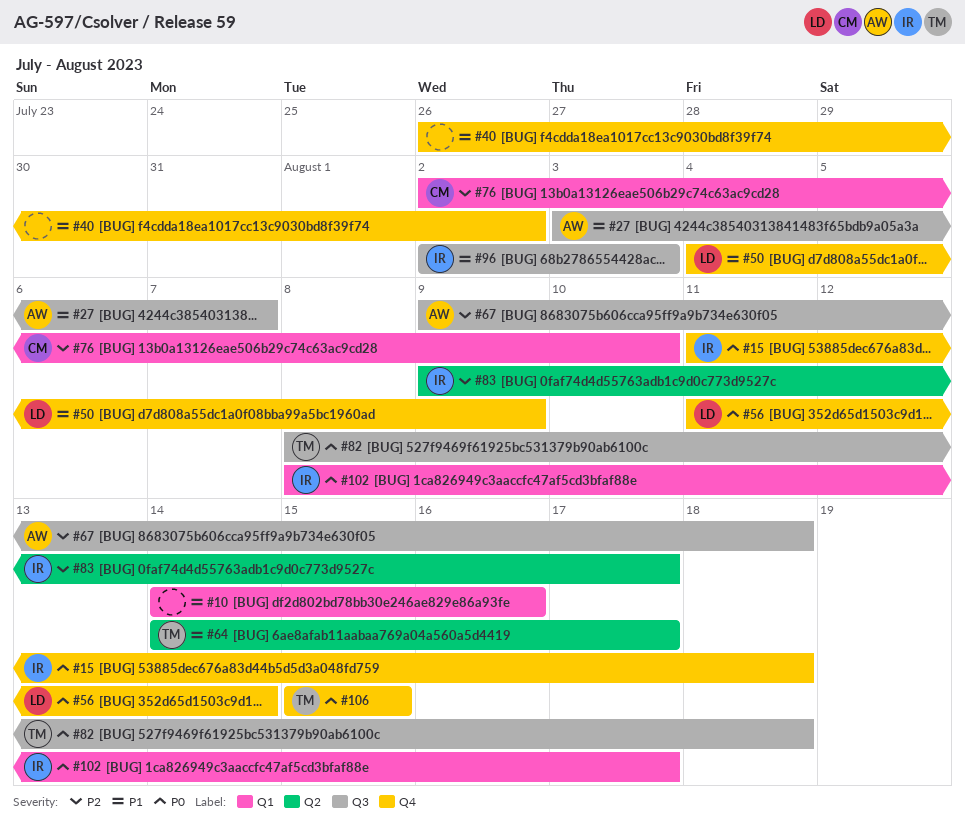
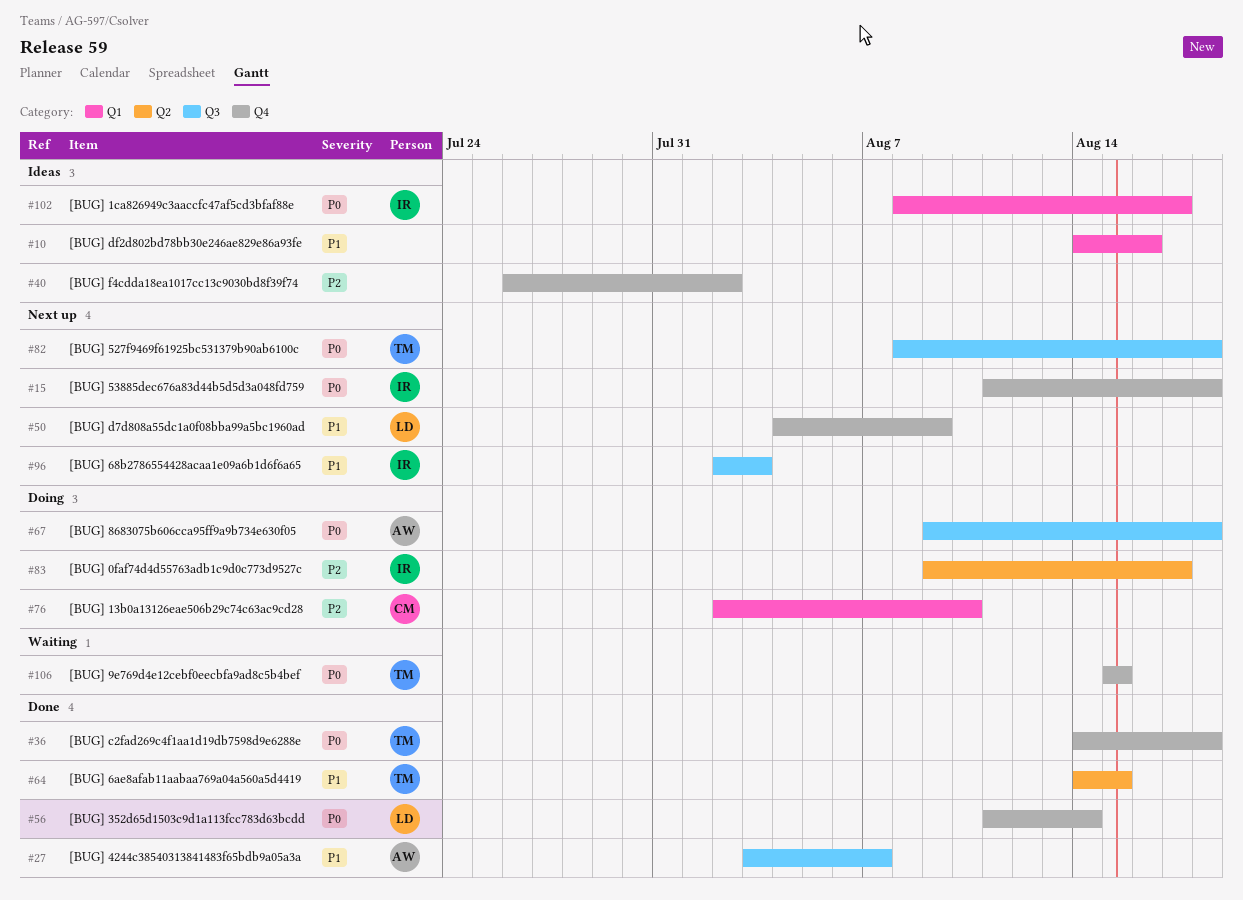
#36: none -> present
#40, priority: P1 -> P2
#64, due: Aug 17 -> Aug 15
#67, priority: P2 -> P0

